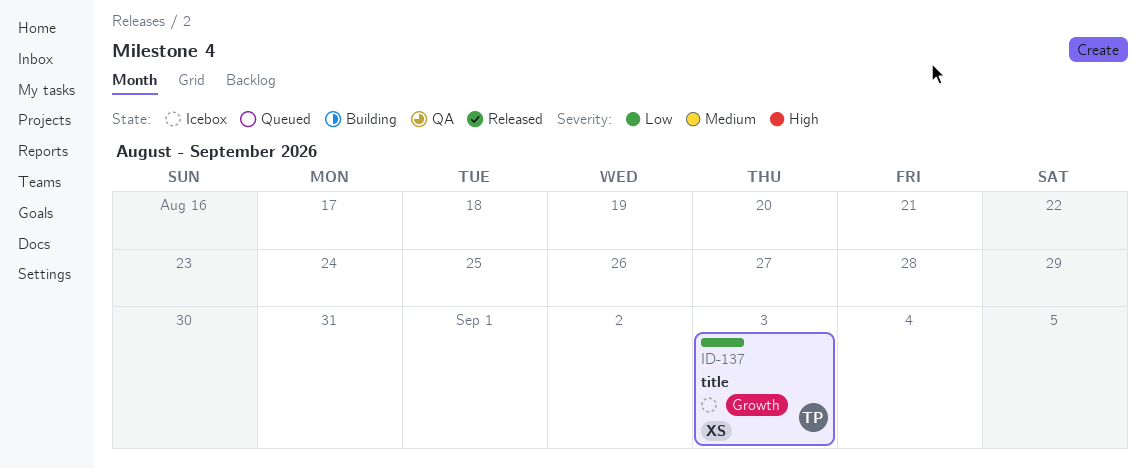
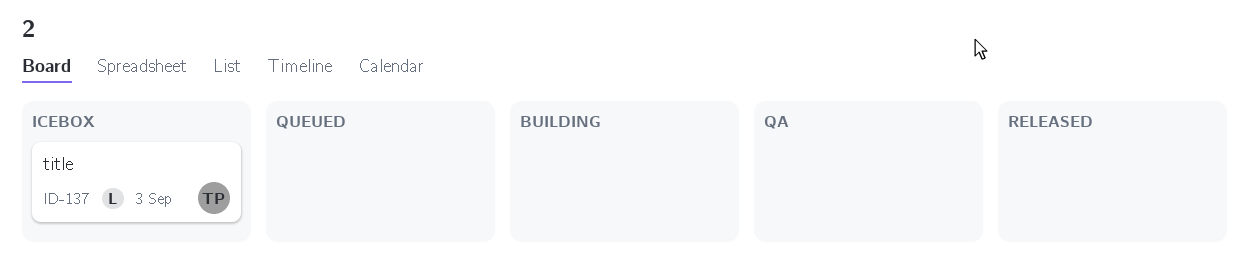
ID-137, estimate: XS -> L

